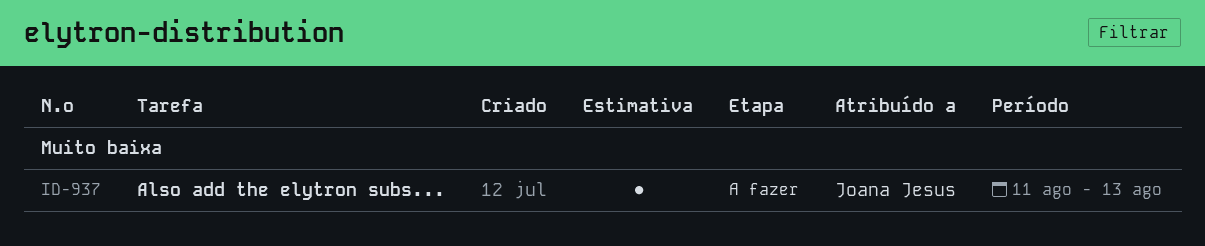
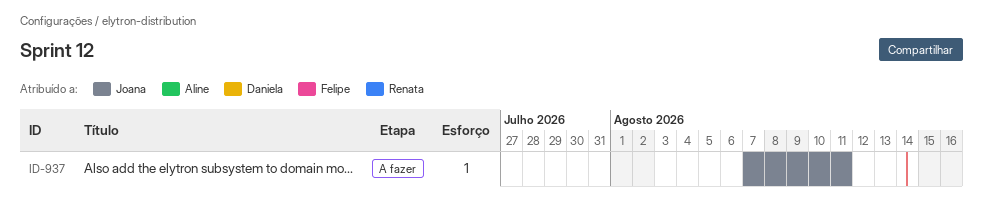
ID-937, start: Aug 11 -> Aug 7
ID-937, due: Aug 13 -> Aug 11

